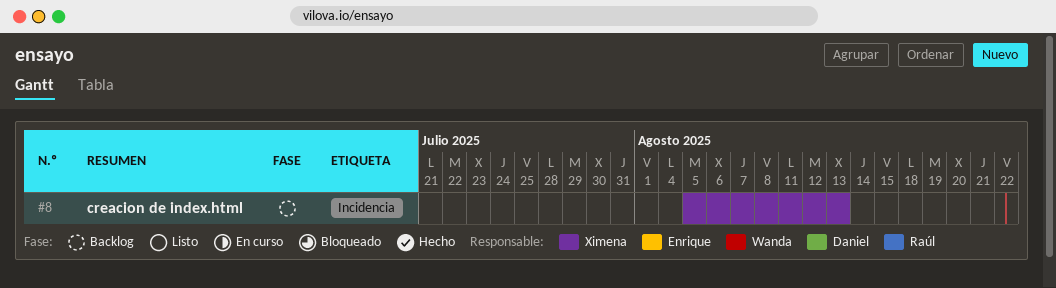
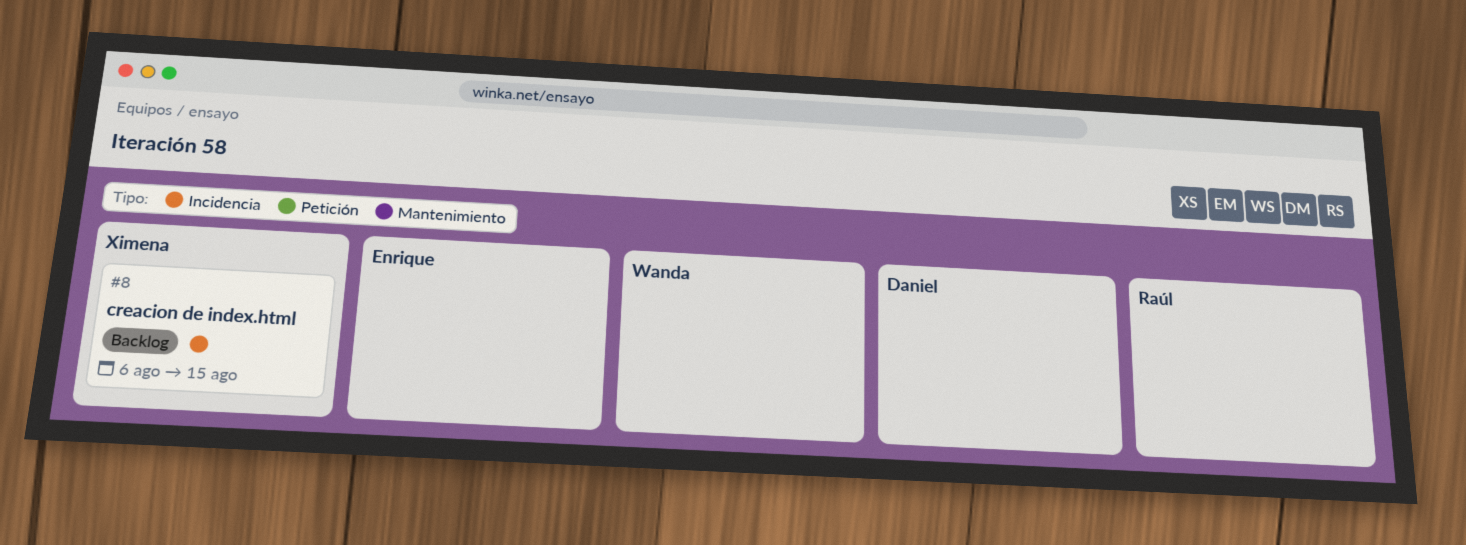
#8, start: Aug 5 -> Aug 6
#8, due: Aug 13 -> Aug 15

